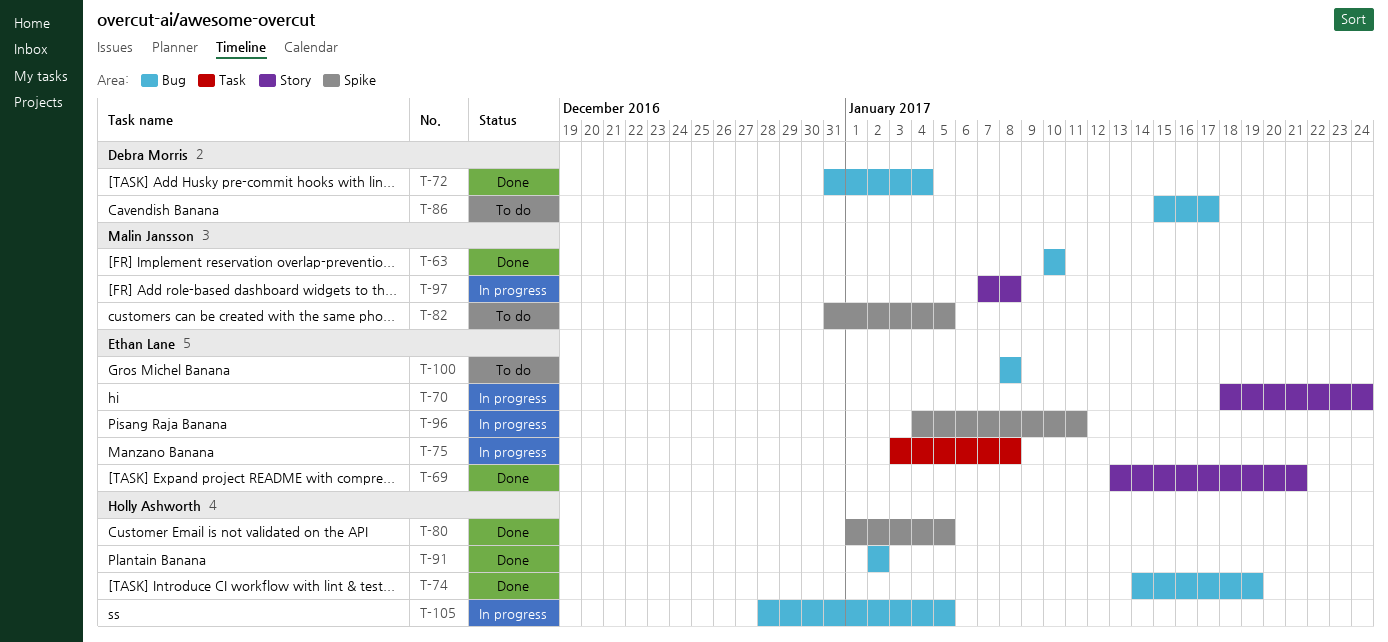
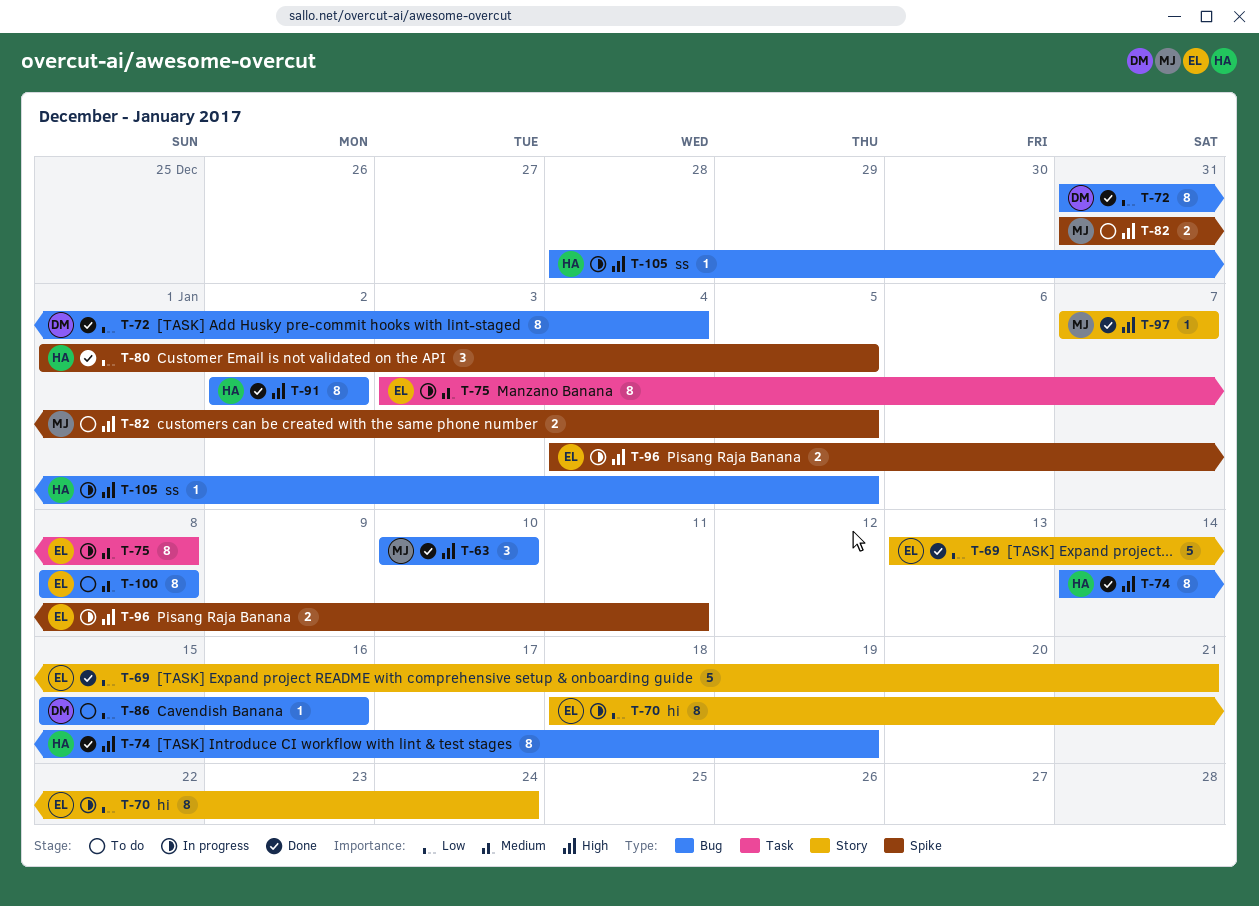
T-86, due: Jan 17 -> Jan 16
T-97, status: In progress -> Done
T-97, due: Jan 8 -> Jan 7

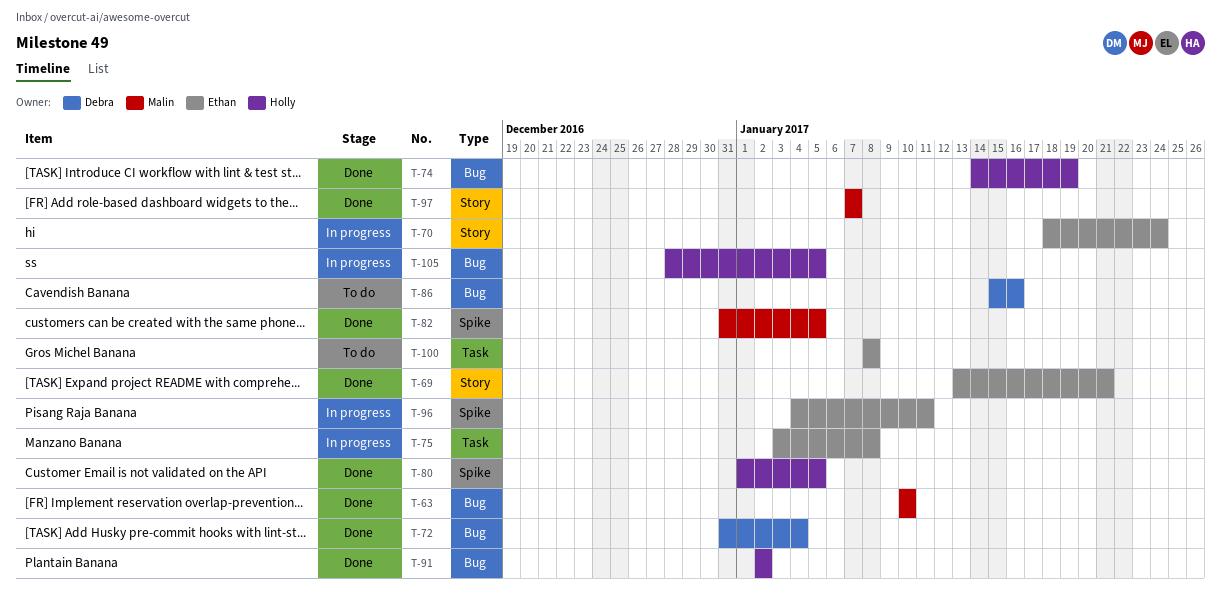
T-82, status: To do -> Done
T-100, label: Bug -> Task

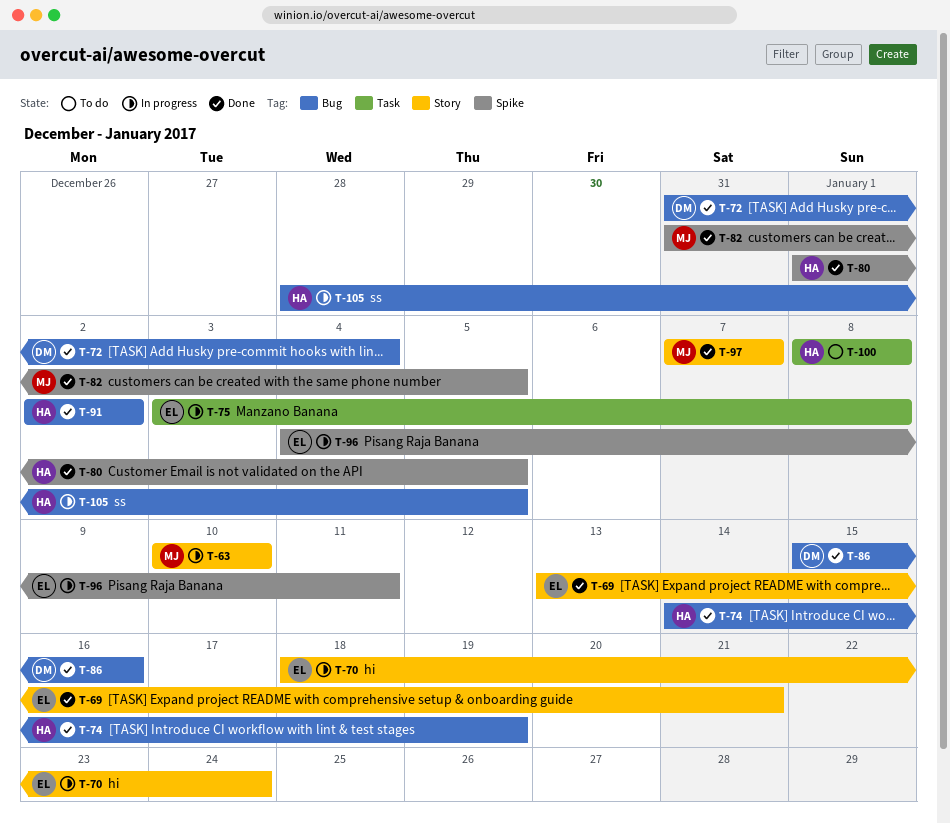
T-63, status: Done -> In progress
T-63, label: Bug -> Story
T-86, status: To do -> Done
T-100, owner: Ethan -> Holly

